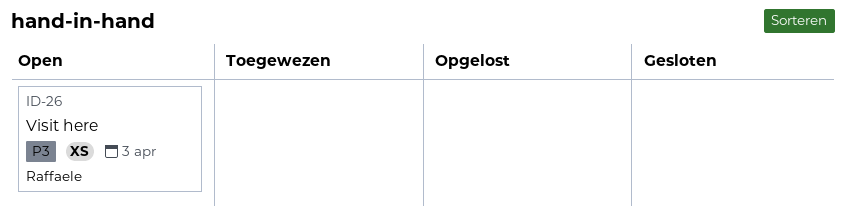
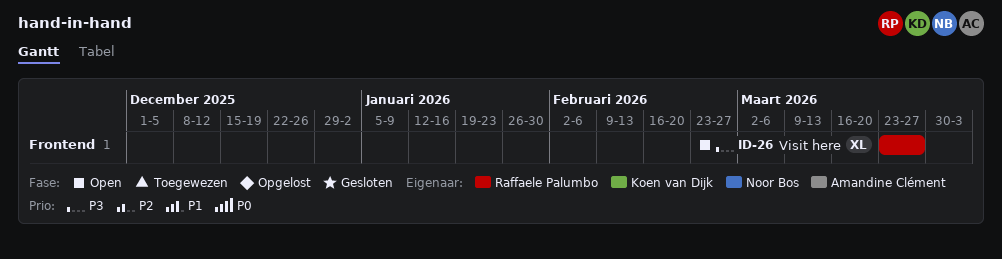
ID-26, estimate: XS -> XL
ID-26, due: Apr 3 -> Mar 27

